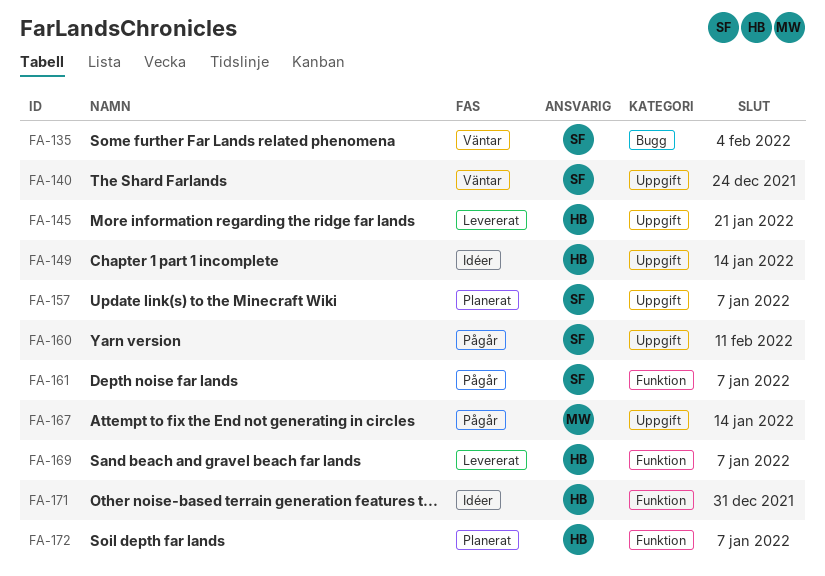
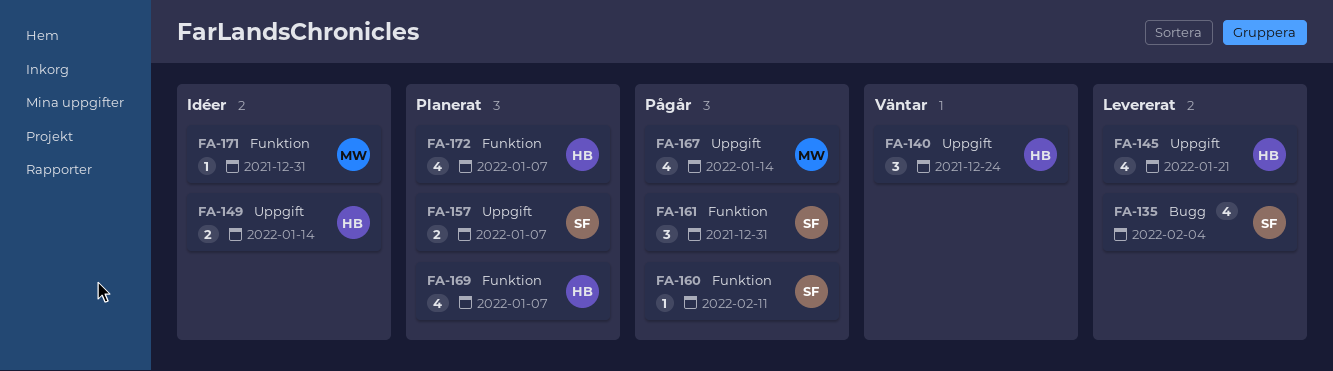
FA-135, status: Väntar -> Levererat
FA-140, owner: SF -> HB
FA-160, label: Uppgift -> Funktion
FA-161, due: Jan 7 -> Dec 31
FA-169, status: Levererat -> Planerat
FA-171, owner: HB -> MW

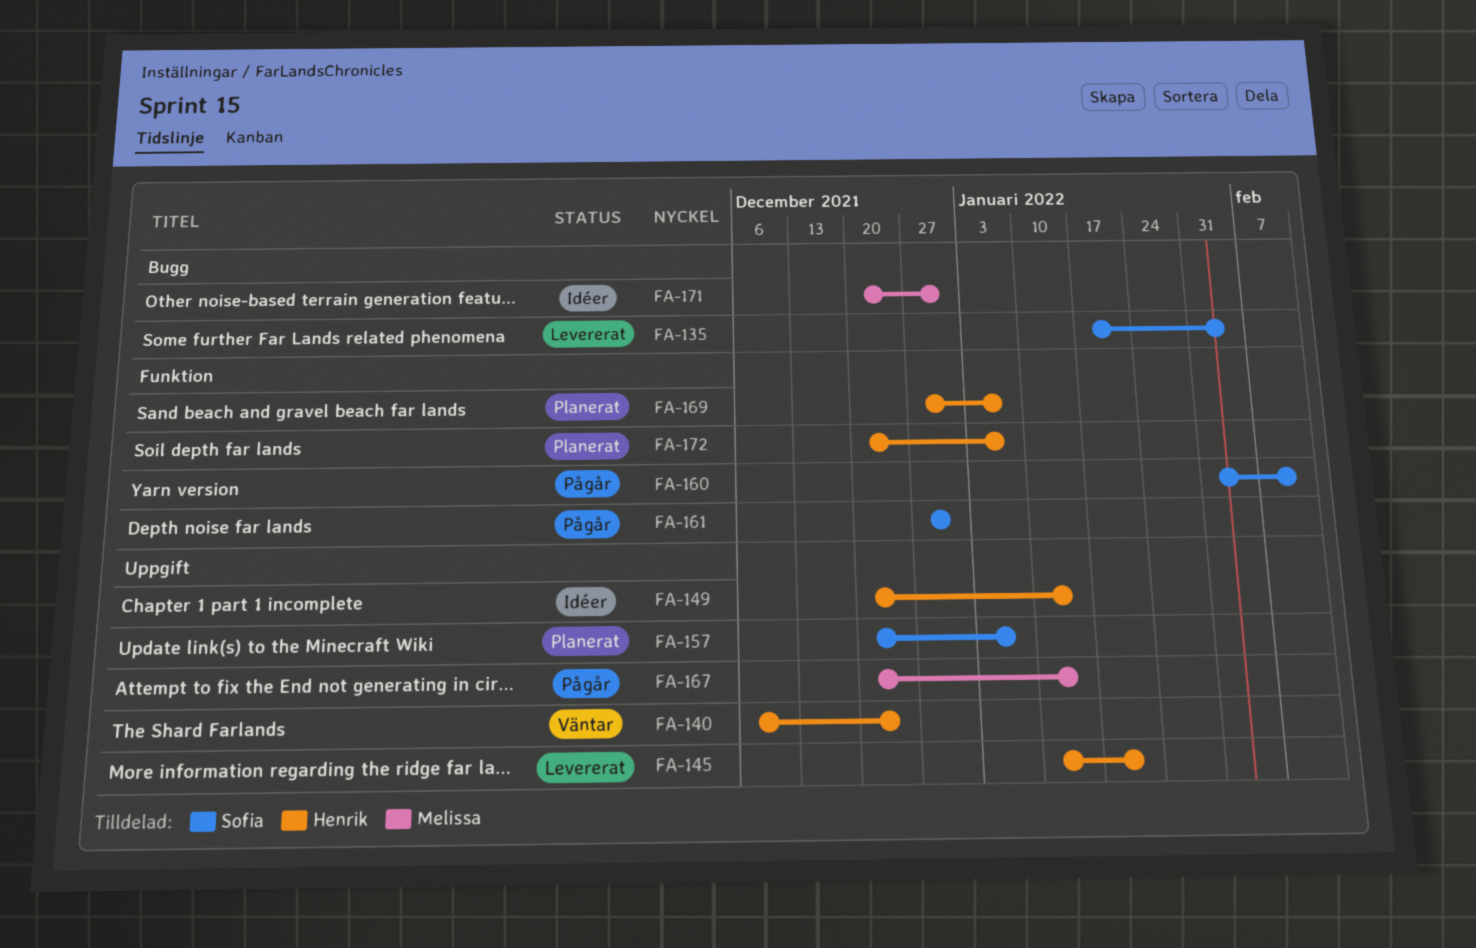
FA-171, label: Funktion -> Bugg

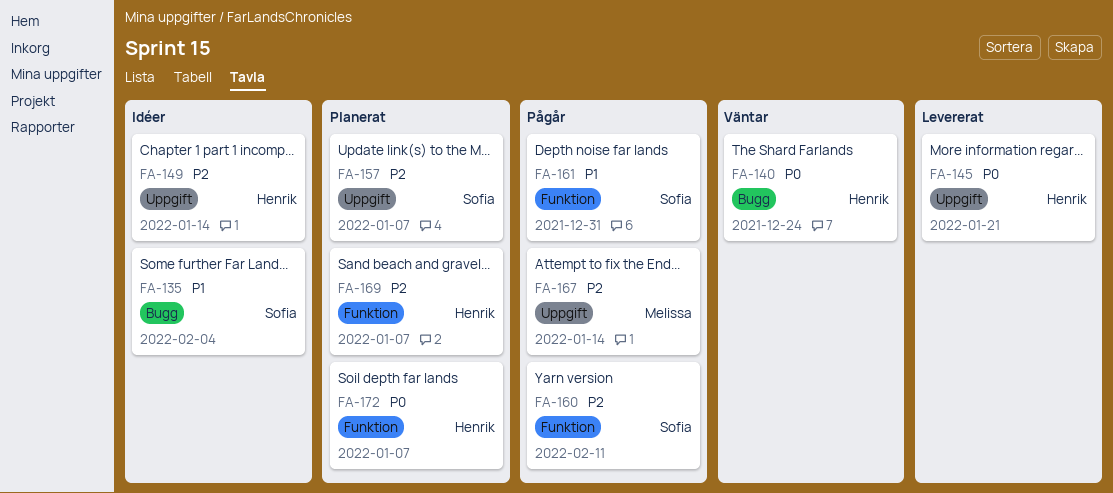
FA-135, status: Levererat -> Idéer
FA-140, label: Uppgift -> Bugg
FA-171: present -> none

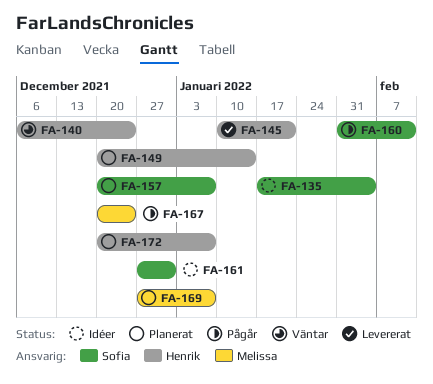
FA-149, status: Idéer -> Planerat
FA-161, status: Pågår -> Idéer
FA-167, due: Jan 14 -> Dec 24
FA-169, owner: Henrik -> Melissa

